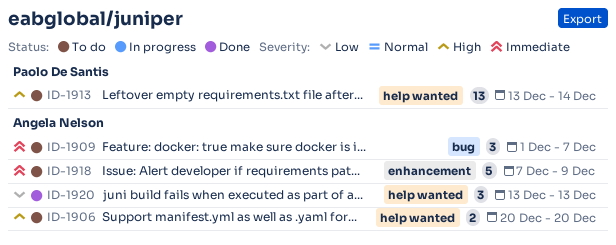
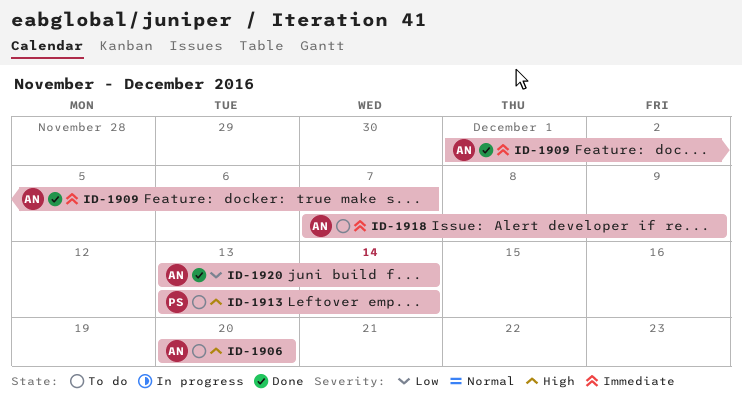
ID-1909, status: To do -> Done
ID-1920, due: Dec 13 -> Dec 14

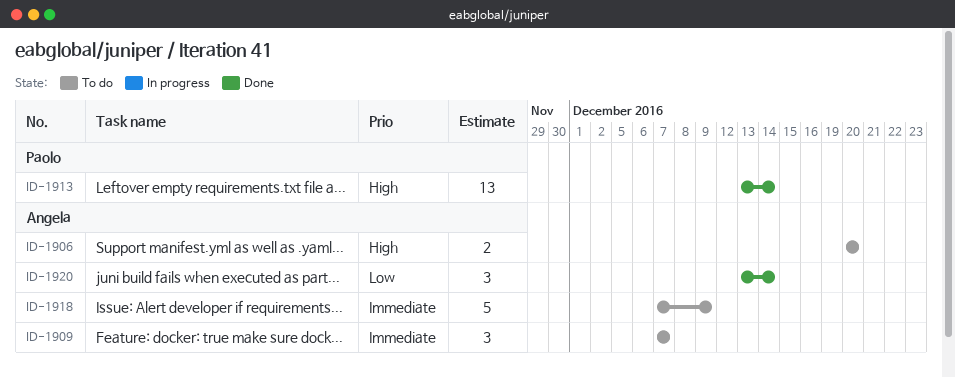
ID-1909, status: Done -> To do
ID-1909, start: Dec 1 -> Dec 7
ID-1913, status: To do -> Done

